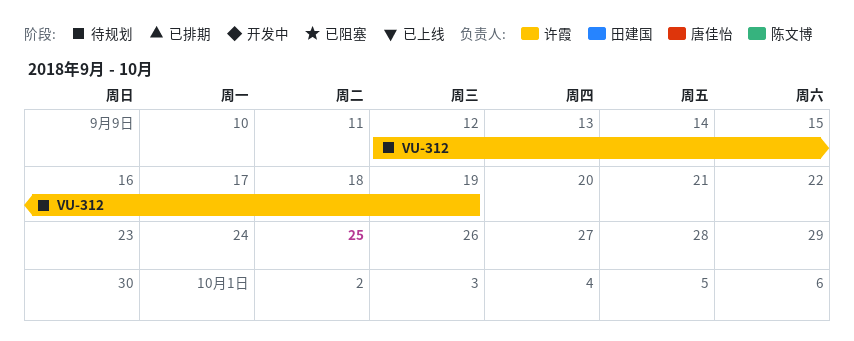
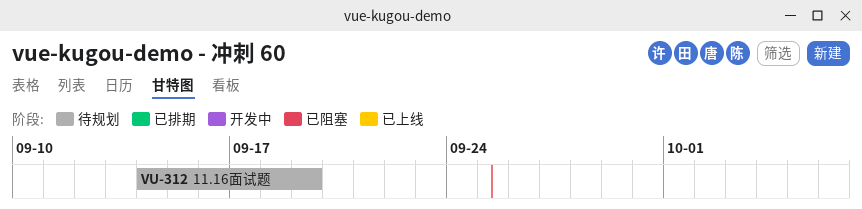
VU-312, start: Sep 12 -> Sep 14

